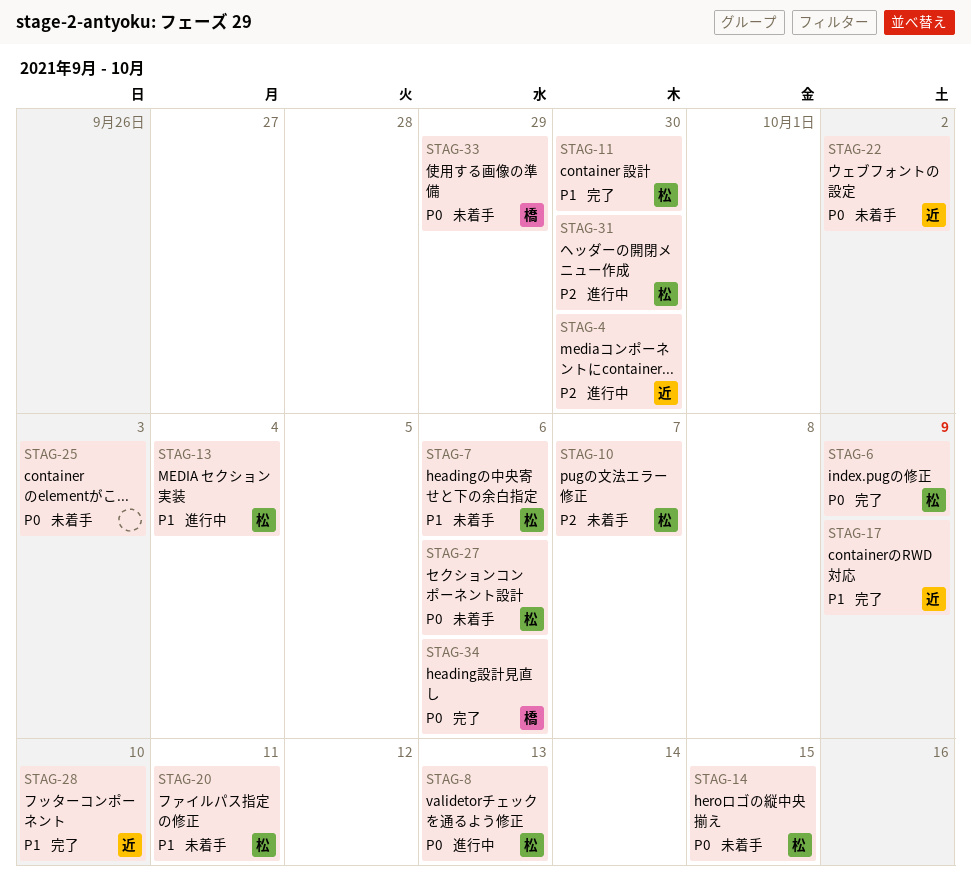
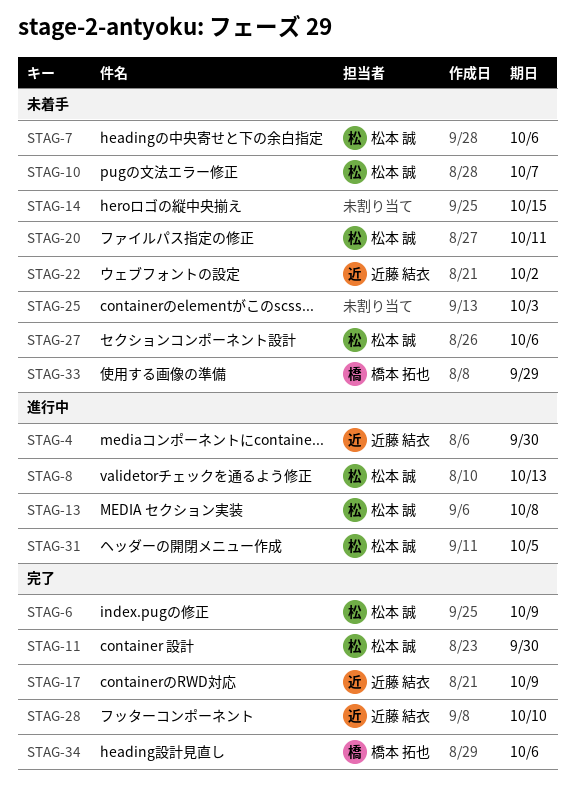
STAG-13, due: Oct 4 -> Oct 8
STAG-14, owner: 松本 誠 -> none
STAG-31, due: Sep 30 -> Oct 5

